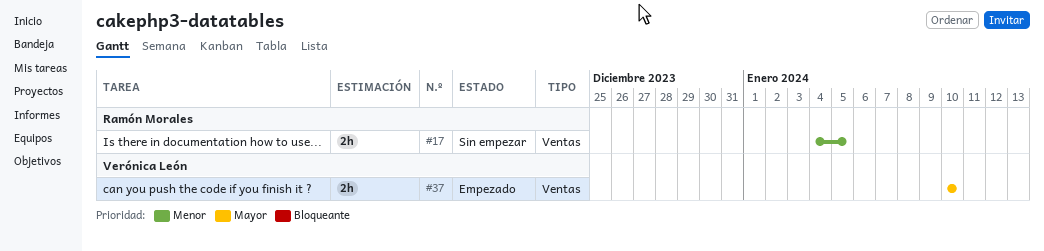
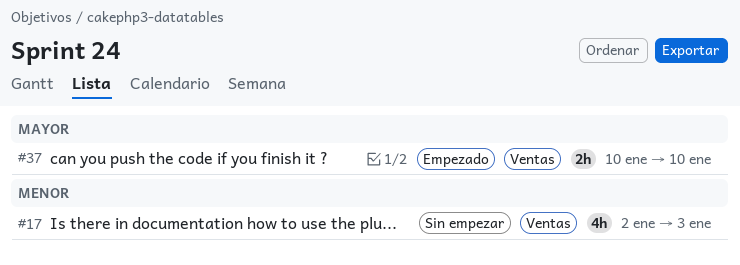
#17, estimate: 2h -> 4h
#17, start: Jan 4 -> Jan 2
#17, due: Jan 5 -> Jan 3

